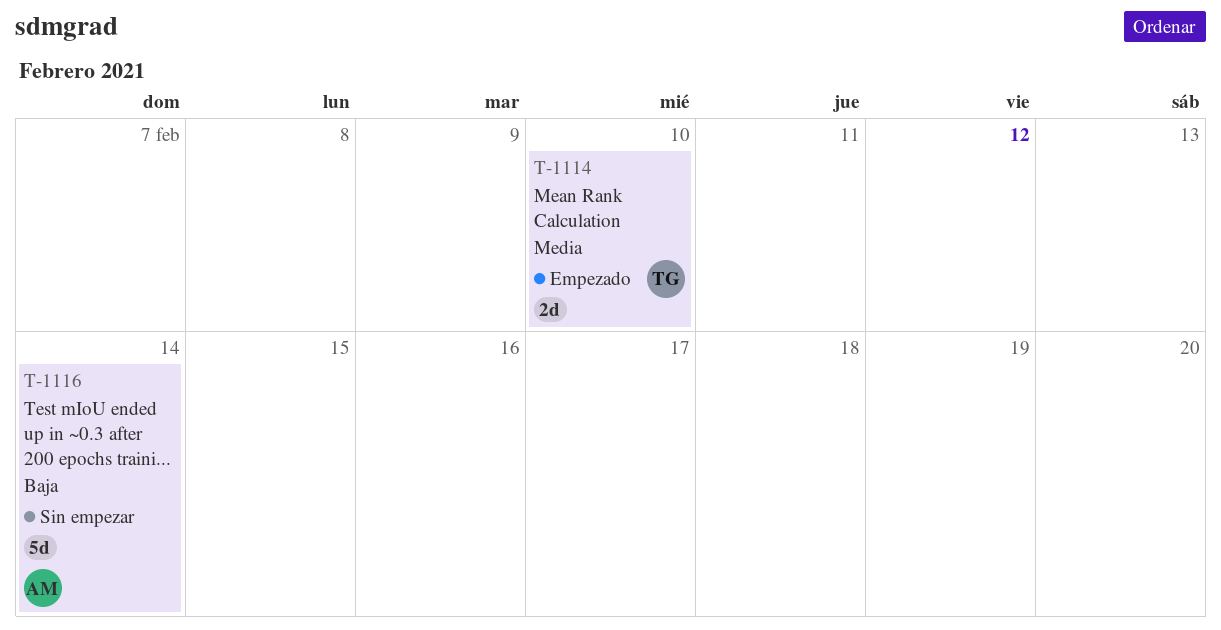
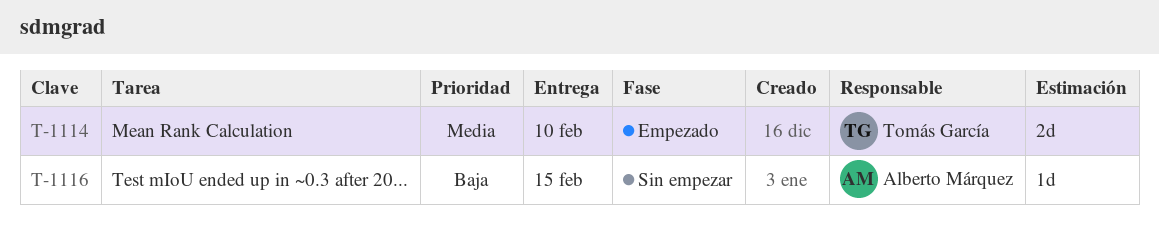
T-1116, estimate: 5d -> 1d
T-1116, due: Feb 14 -> Feb 15

